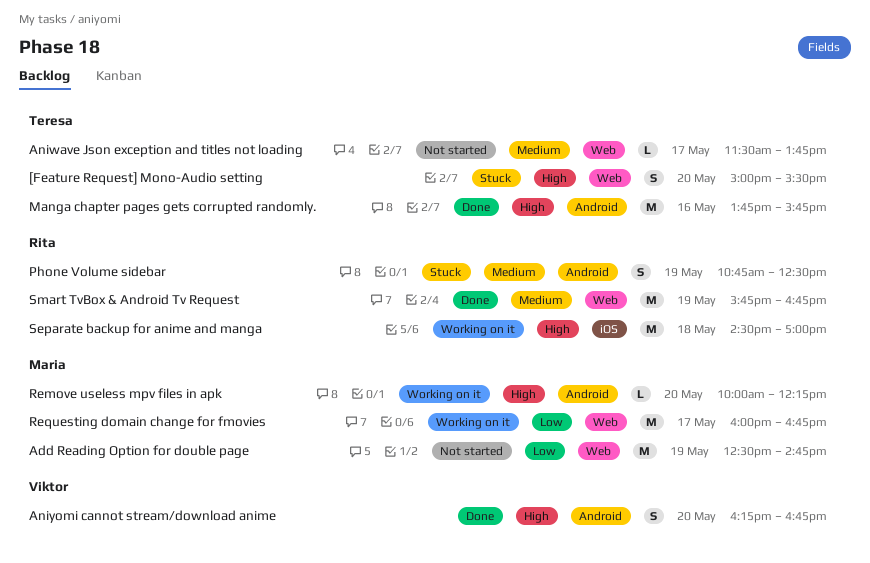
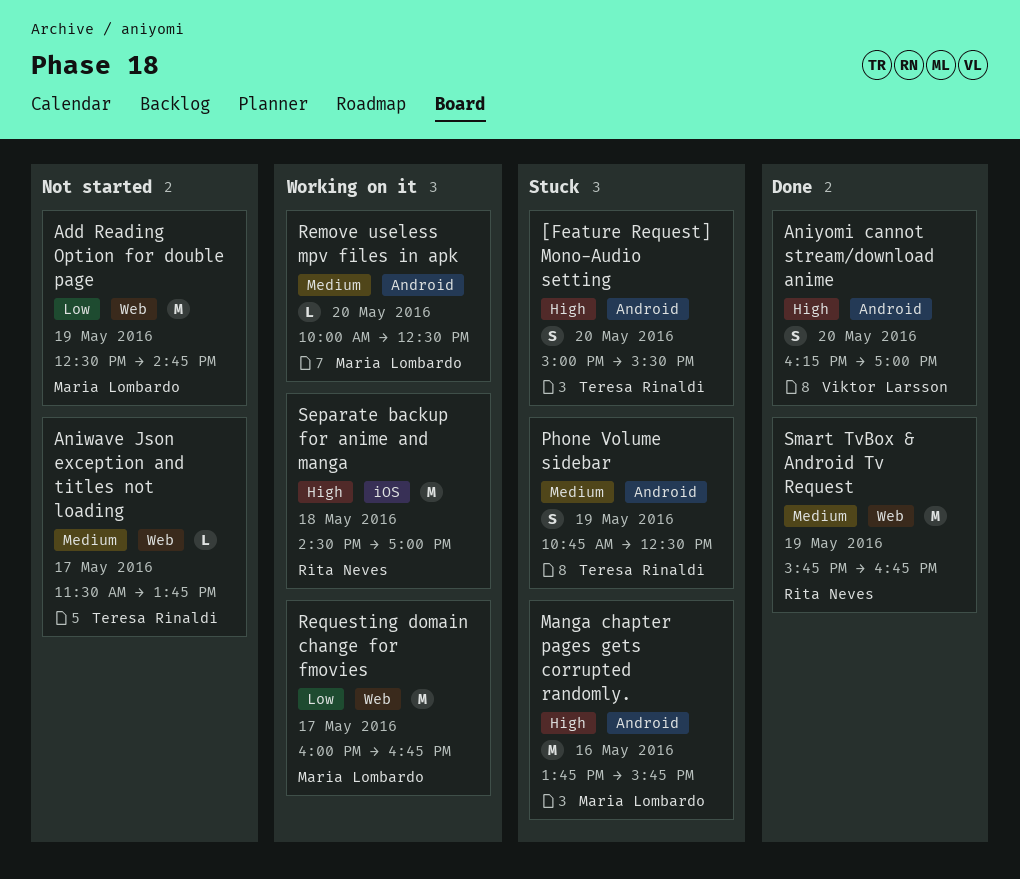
[Feature Request] Mono-Audio setting, label: Web -> Android
Aniyomi cannot stream/download anime, ends: 16:45 -> 17:00
Manga chapter pages gets corrupted randomly., status: Done -> Stuck
Manga chapter pages gets corrupted randomly., owner: Teresa Rinaldi -> Maria Lombardo
Phone Volume sidebar, owner: Rita Neves -> Teresa Rinaldi
Remove useless mpv files in apk, priority: High -> Medium
Remove useless mpv files in apk, ends: 12:15 -> 12:30

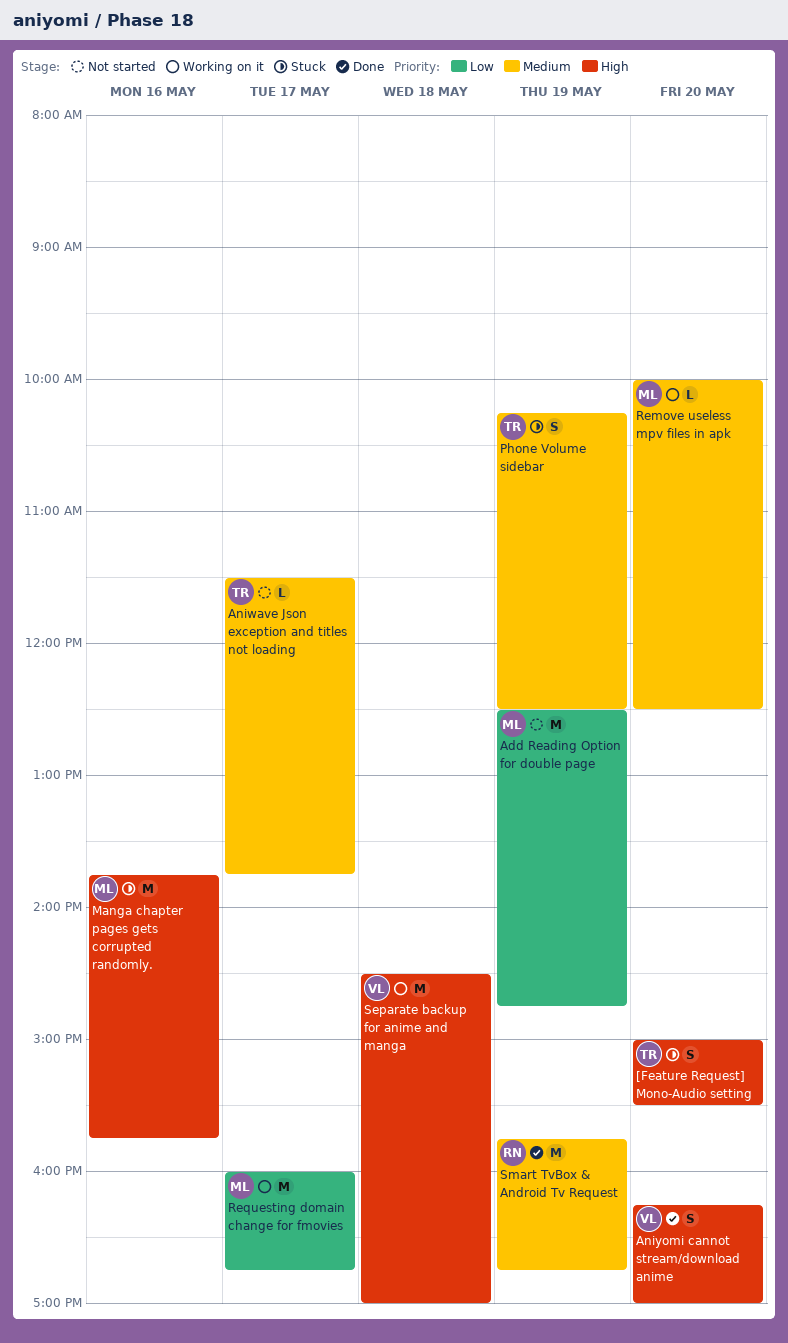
Phone Volume sidebar, begins: 10:45 -> 10:15
Separate backup for anime and manga, owner: Rita Neves -> Viktor Larsson

